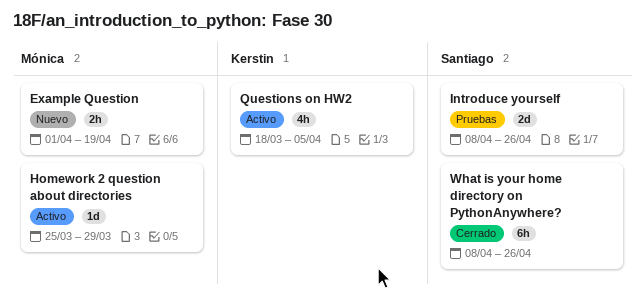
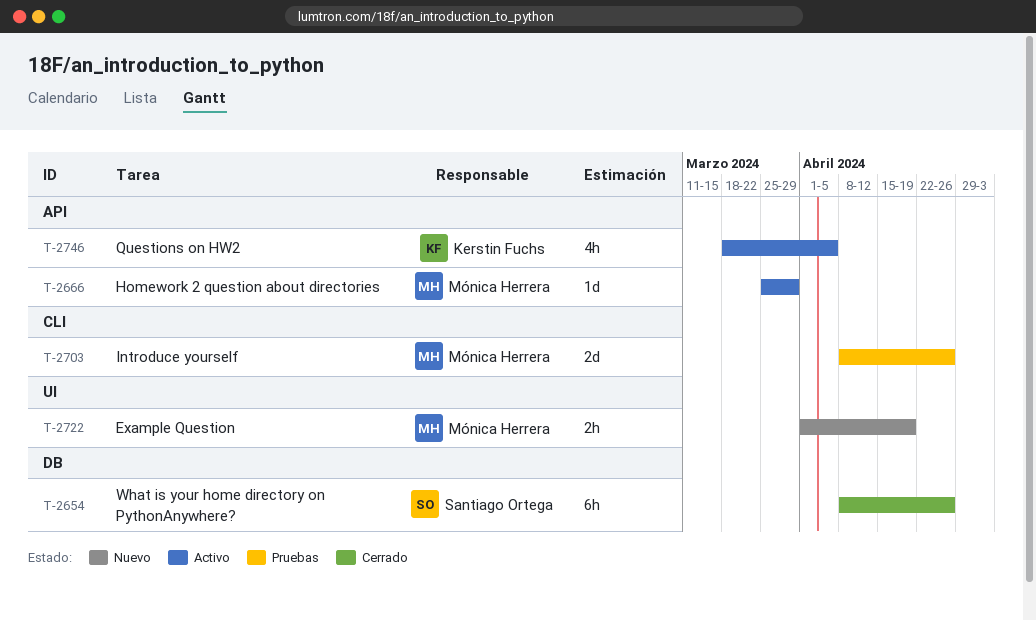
Introduce yourself, owner: Santiago Ortega -> Mónica Herrera

